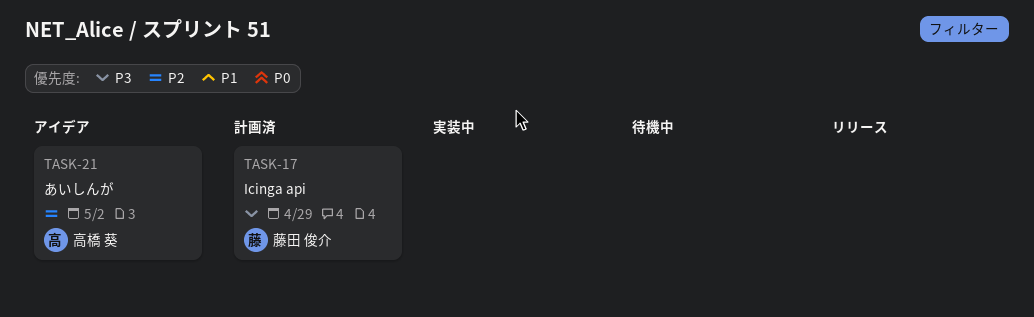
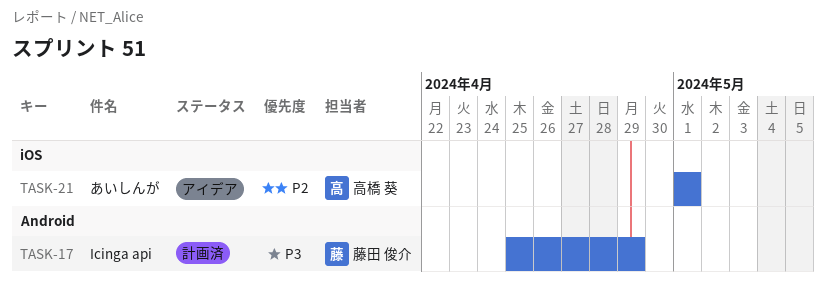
TASK-21, due: May 2 -> May 1

